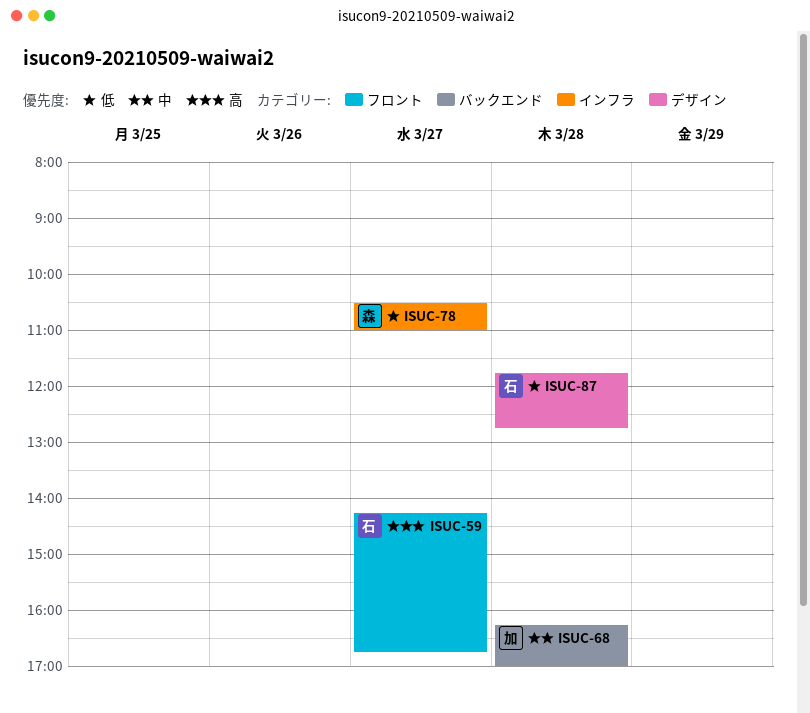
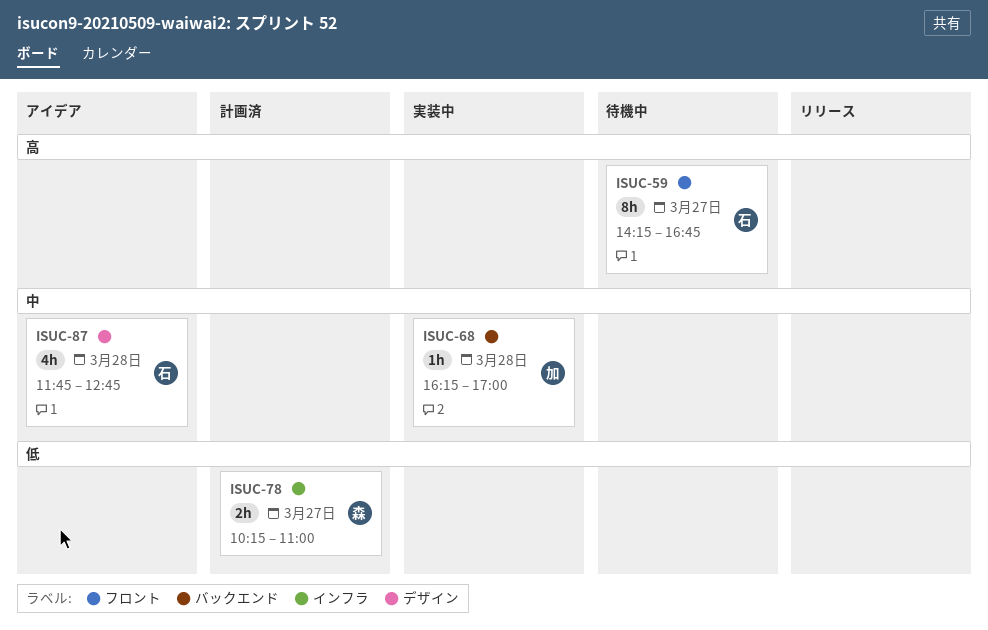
ISUC-78, begins: 10:30 -> 10:15
ISUC-87, priority: 低 -> 中

